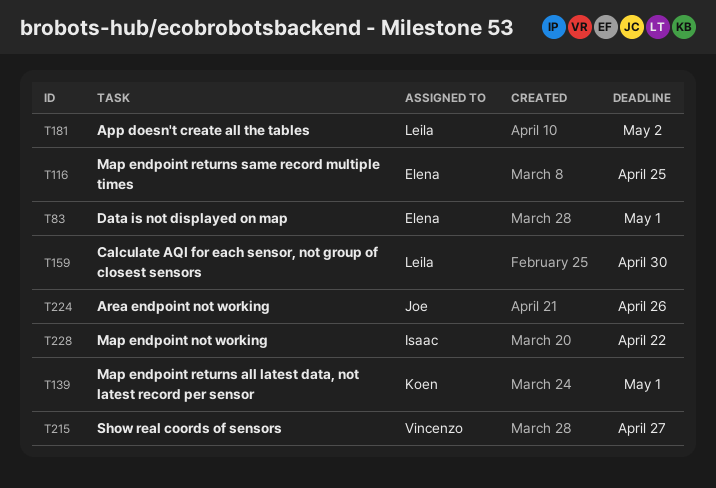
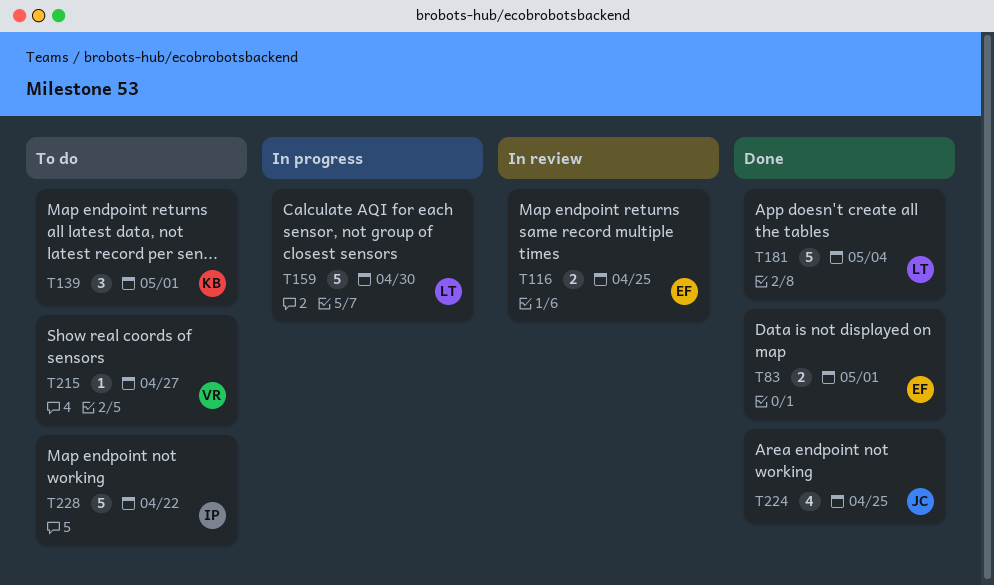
T181, due: May 2 -> May 4
T224, due: Apr 26 -> Apr 25

